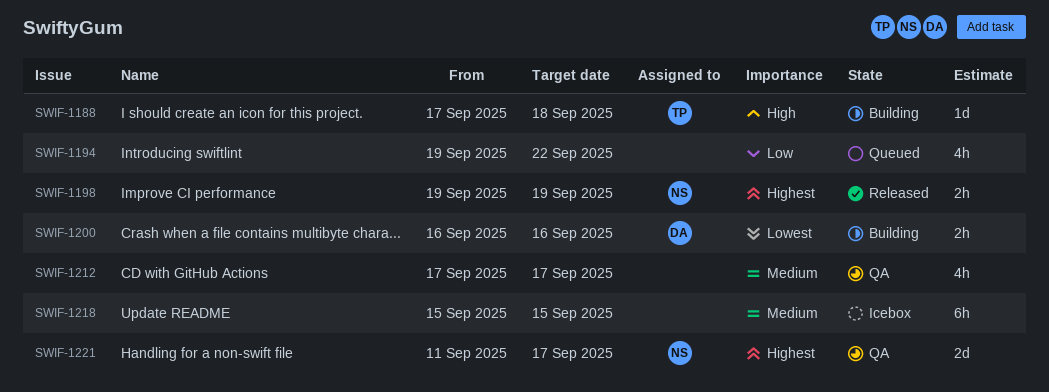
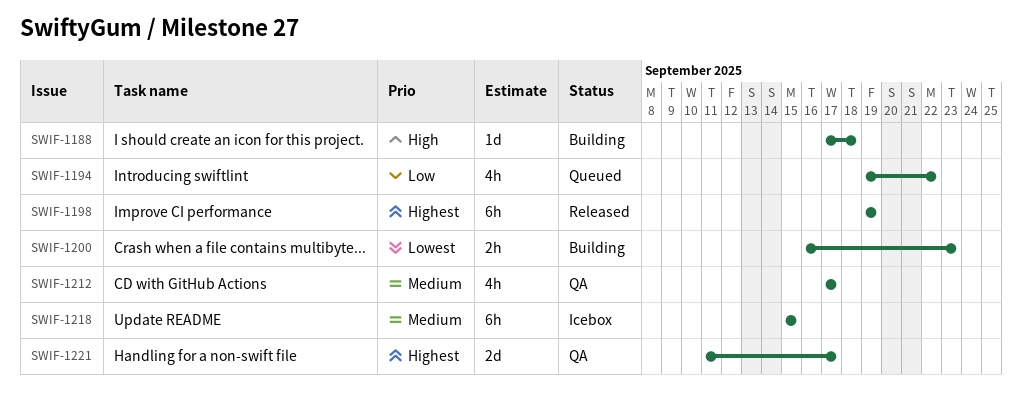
SWIF-1198, estimate: 2h -> 6h
SWIF-1200, due: Sep 16 -> Sep 23

